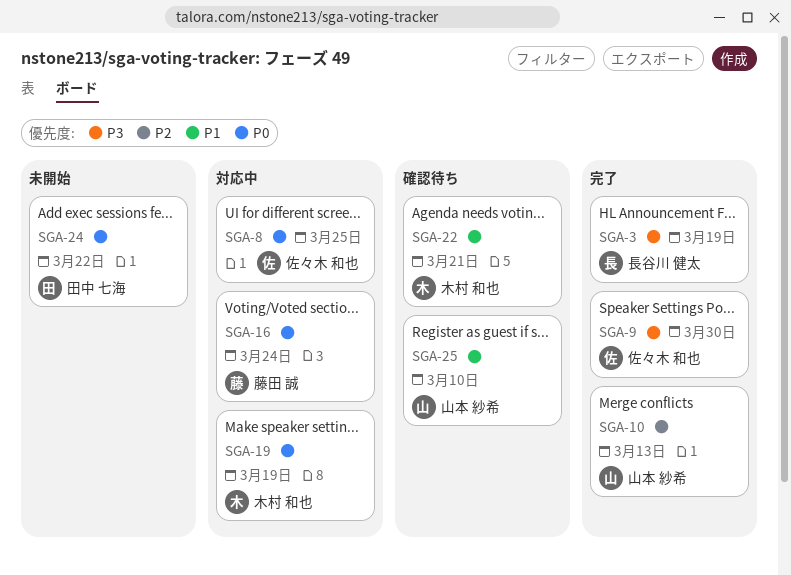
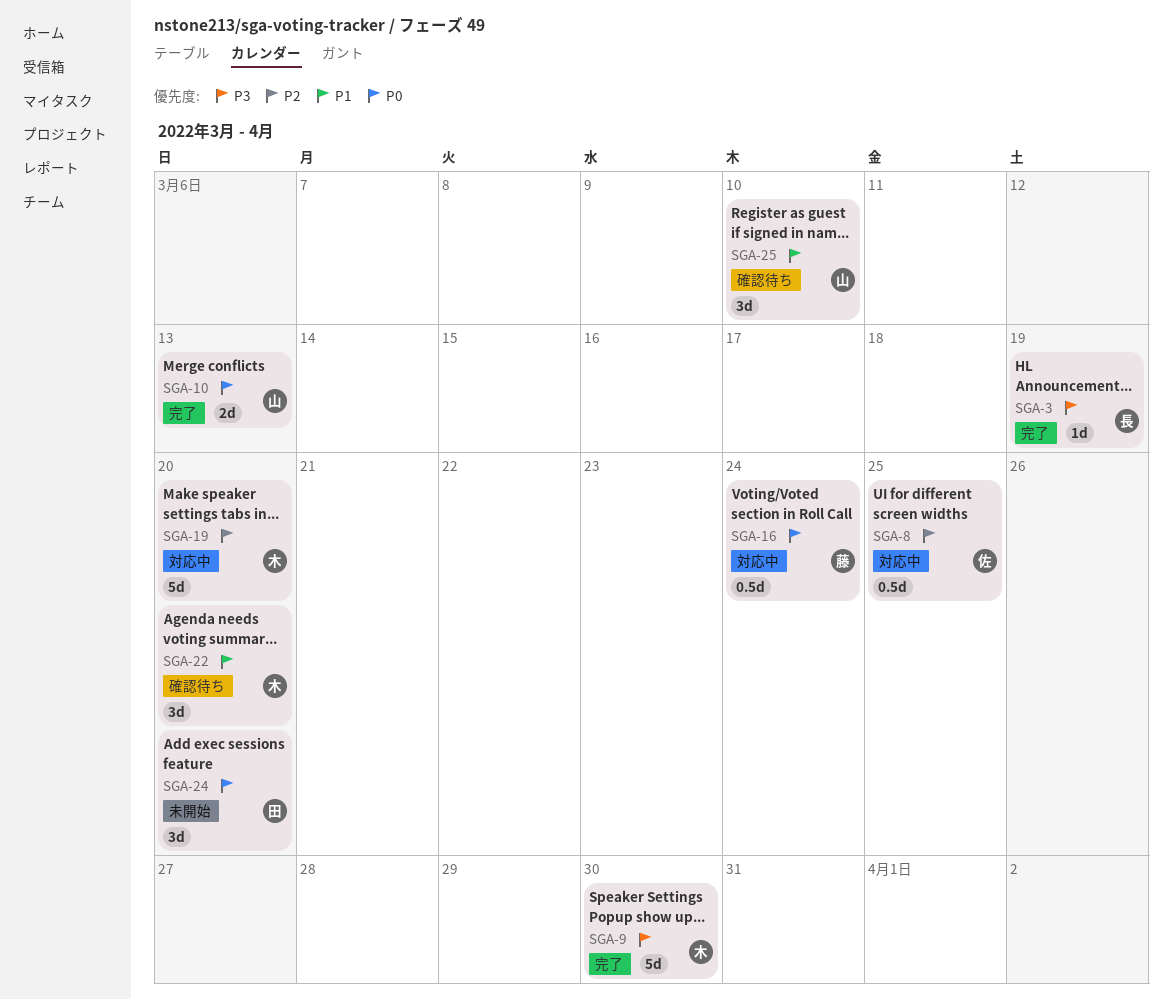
SGA-8, priority: P0 -> P2
SGA-9, owner: 佐々木 和也 -> 木村 和也
SGA-10, priority: P2 -> P0
SGA-19, priority: P0 -> P2
SGA-19, due: Mar 19 -> Mar 20
SGA-22, due: Mar 21 -> Mar 20
SGA-24, due: Mar 22 -> Mar 20

